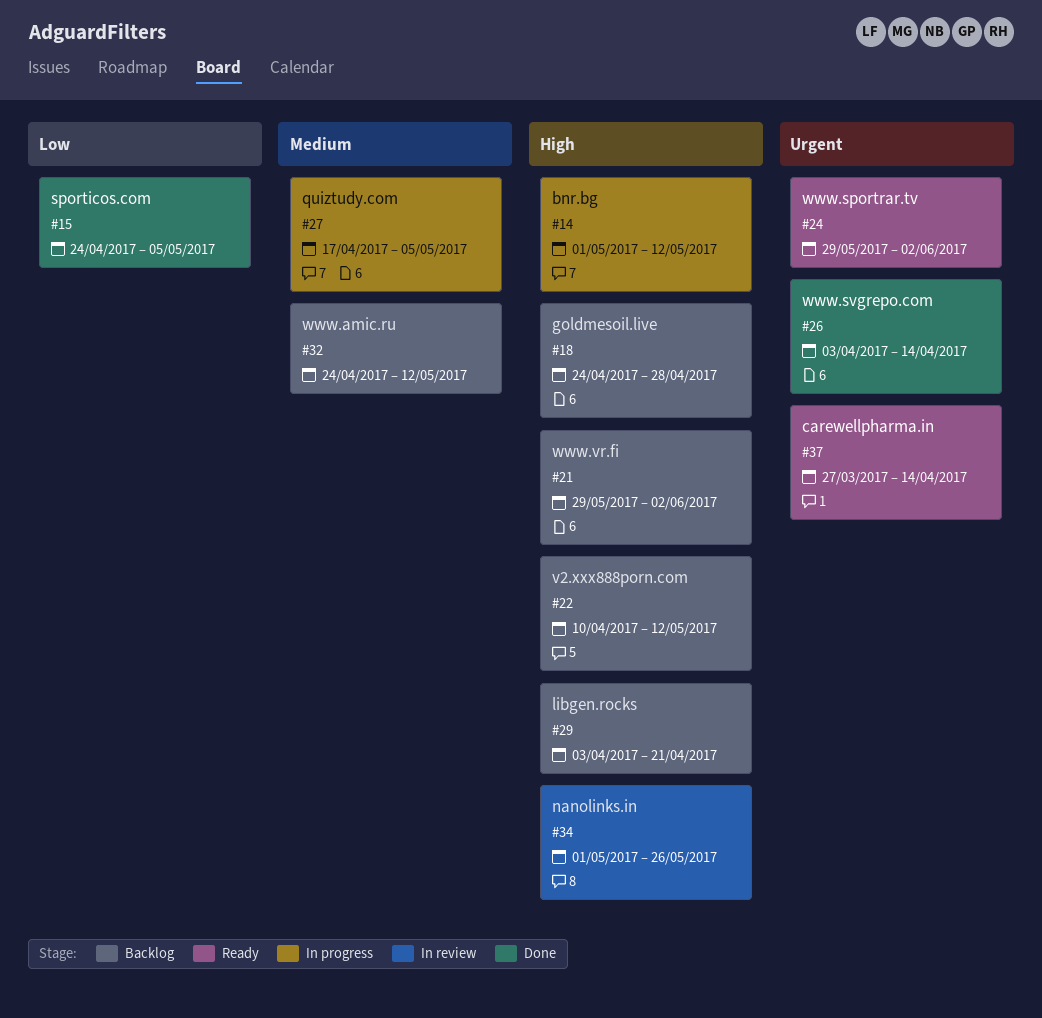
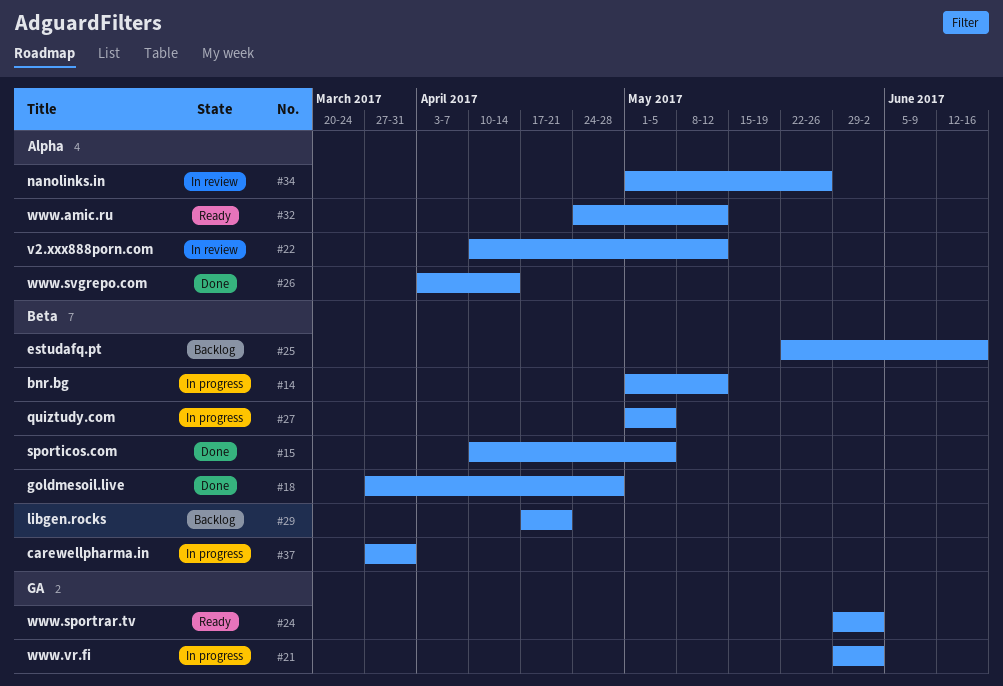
#15, start: Apr 24 -> Apr 10
#18, status: Backlog -> Done
#18, start: Apr 24 -> Mar 27
#21, status: Backlog -> In progress
#22, status: Backlog -> In review
#25: none -> present
#27, start: Apr 17 -> May 1
#29, start: Apr 3 -> Apr 17
#32, status: Backlog -> Ready
#37, status: Ready -> In progress
#37, due: Apr 14 -> Mar 31

